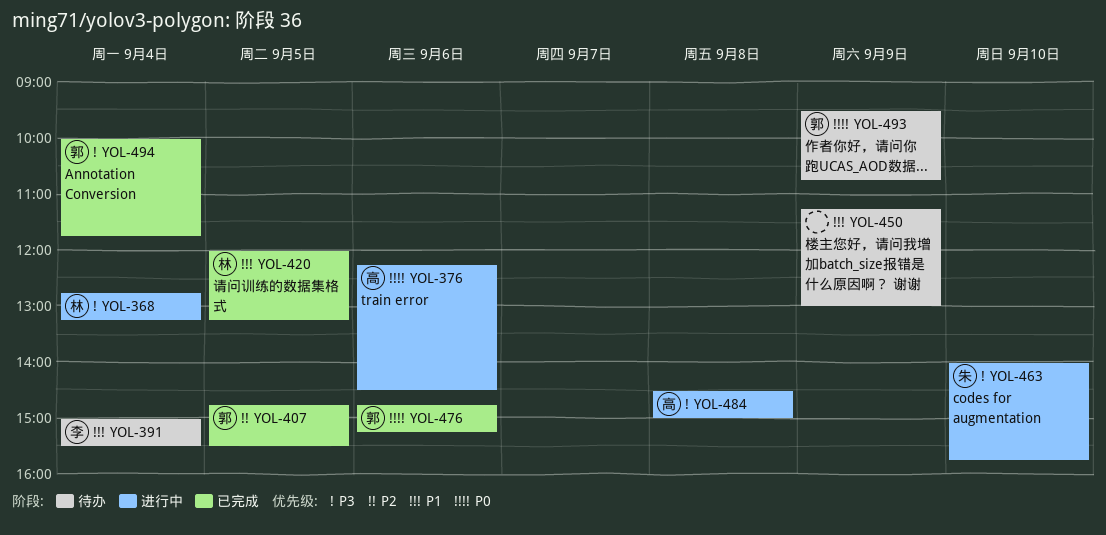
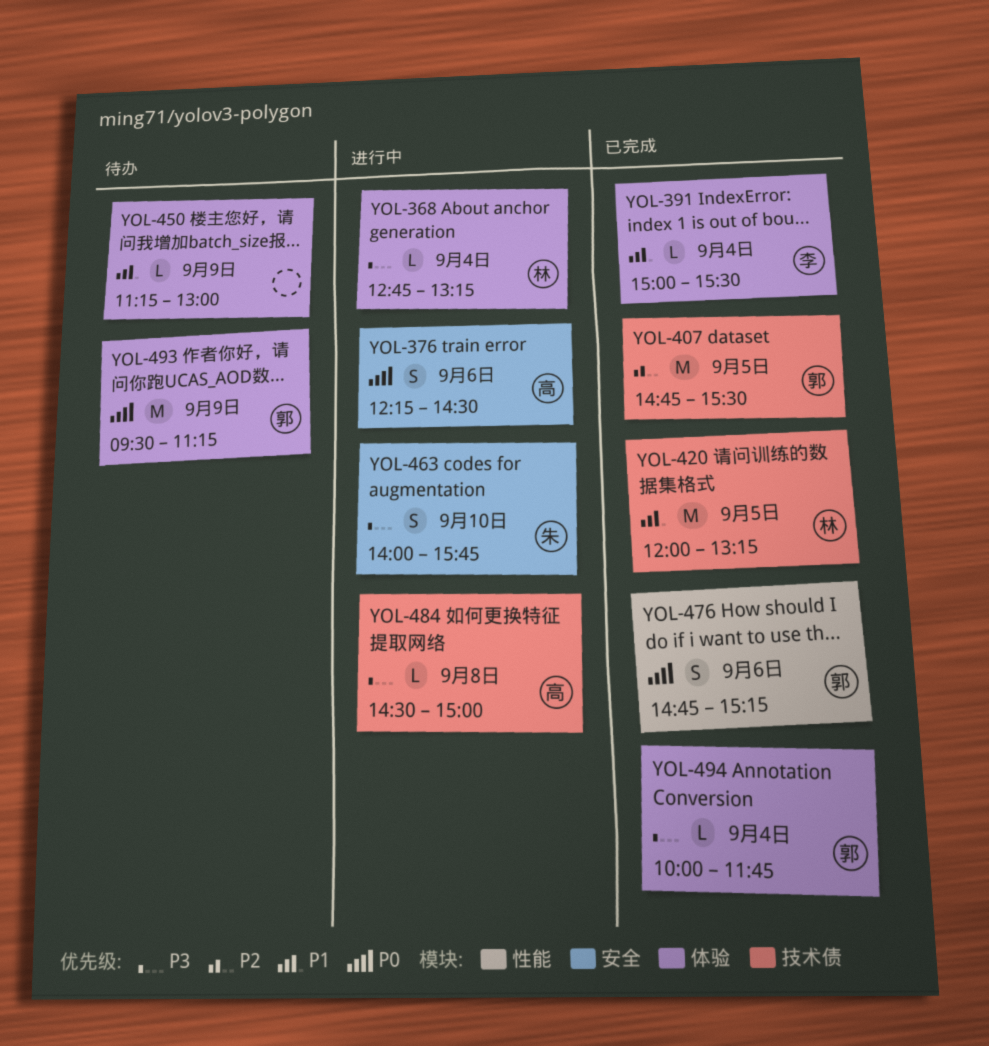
YOL-391, status: 待办 -> 已完成
YOL-493, ends: 10:45 -> 11:15

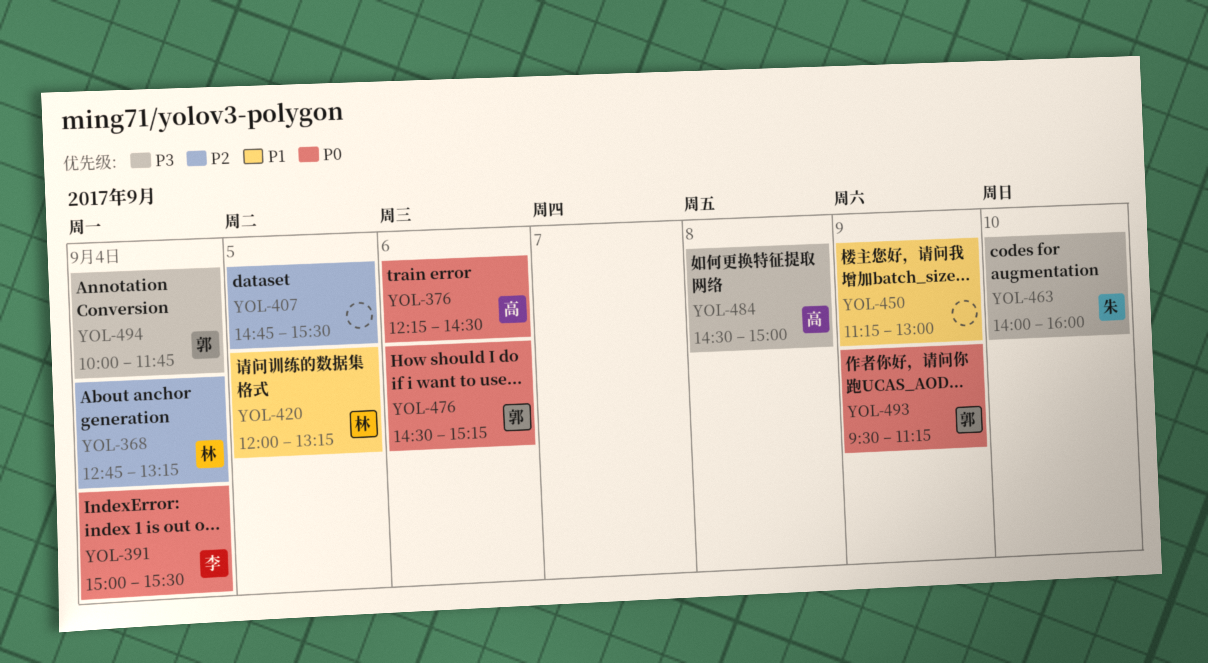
YOL-368, priority: P3 -> P2
YOL-391, priority: P1 -> P0
YOL-407, owner: 郭 -> none
YOL-463, ends: 15:45 -> 16:00
YOL-476, begins: 14:45 -> 14:30

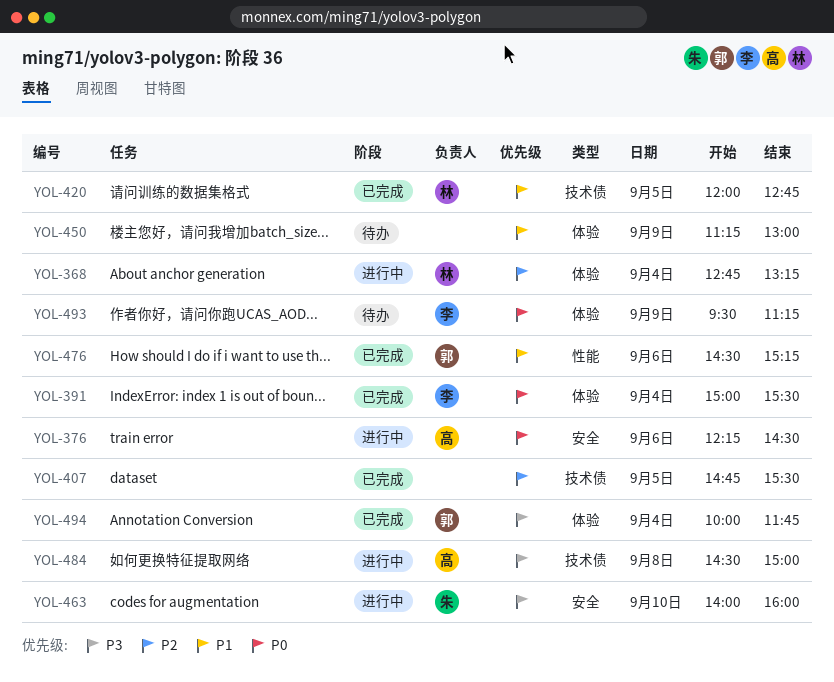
YOL-420, ends: 13:15 -> 12:45
YOL-476, priority: P0 -> P1
YOL-493, owner: 郭 -> 李

